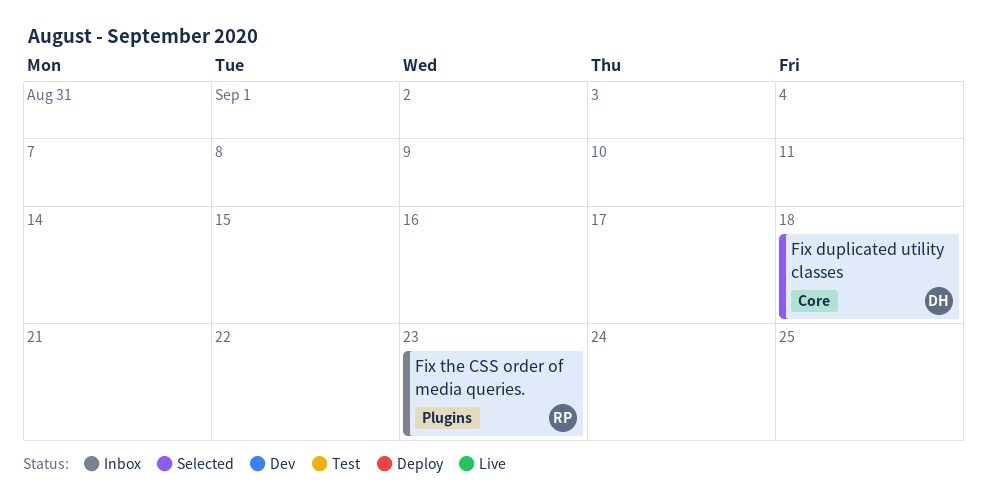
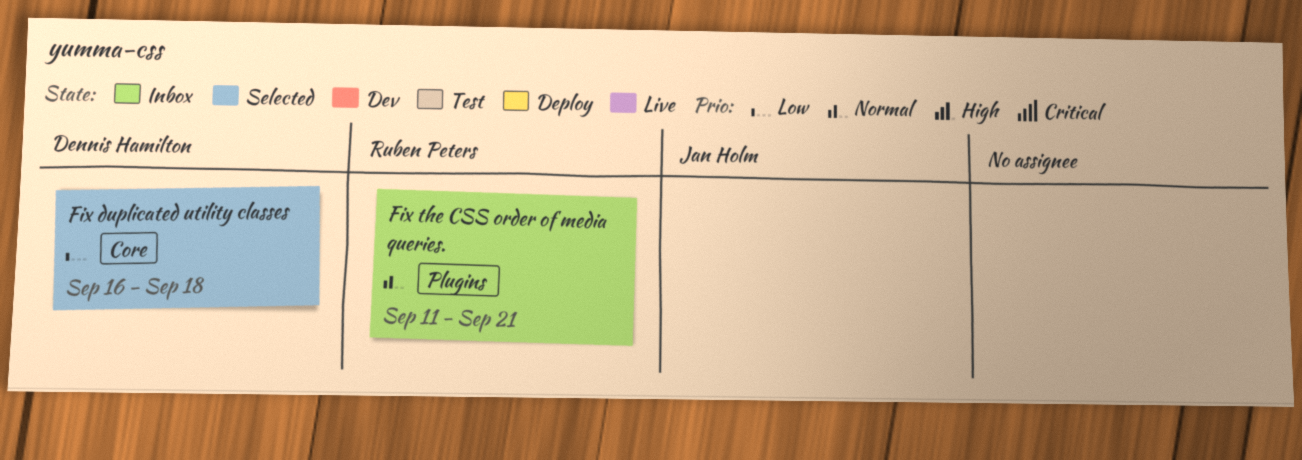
Fix the CSS order of media queries., due: Sep 23 -> Sep 21

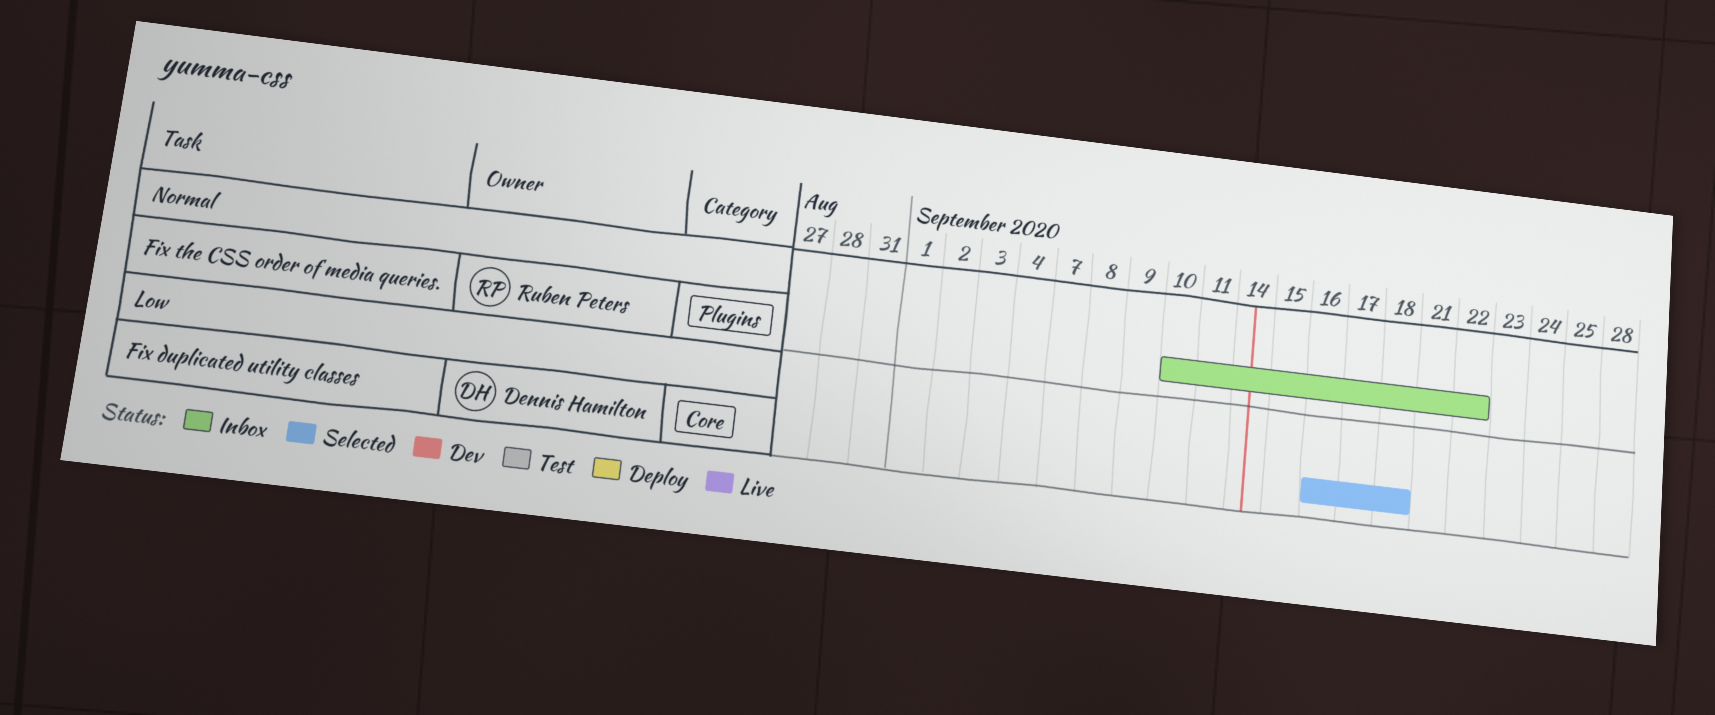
Fix the CSS order of media queries., start: Sep 11 -> Sep 10
Fix the CSS order of media queries., due: Sep 21 -> Sep 22

